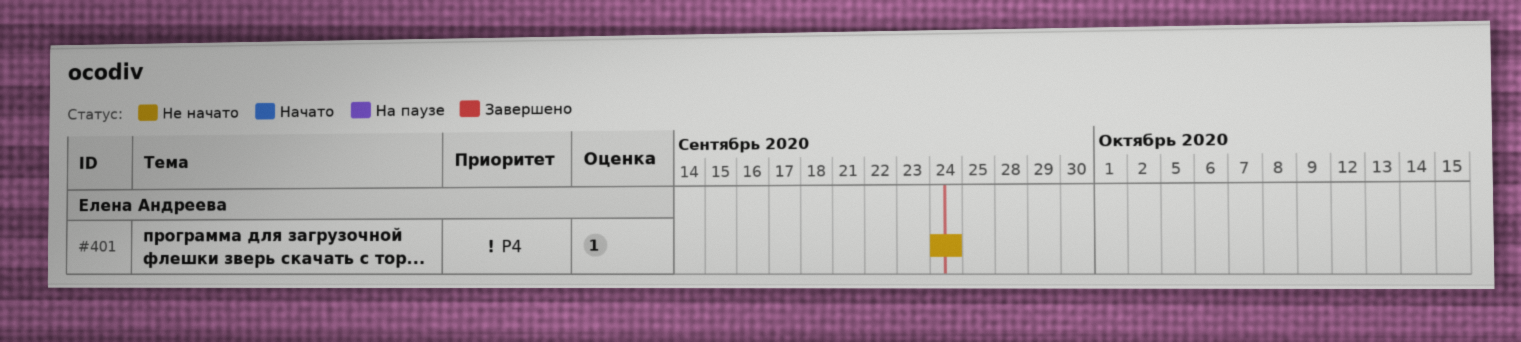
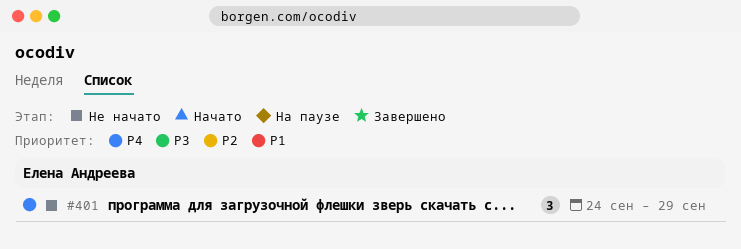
#401, estimate: 1 -> 3
#401, due: Sep 24 -> Sep 29

